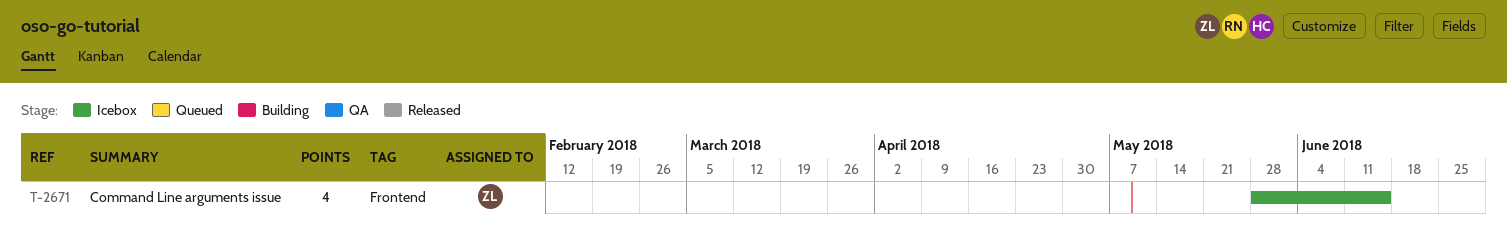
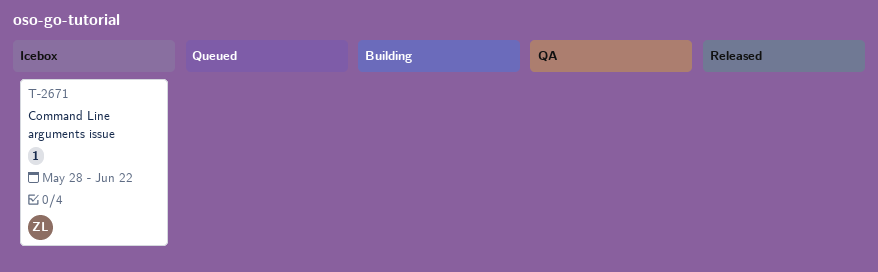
T-2671, estimate: 4 -> 1
T-2671, due: Jun 15 -> Jun 22

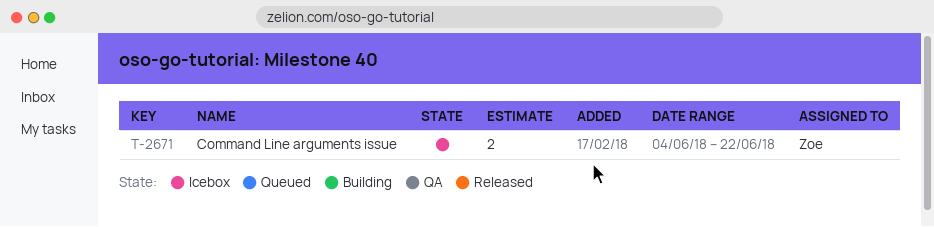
T-2671, estimate: 1 -> 2
T-2671, start: May 28 -> Jun 4

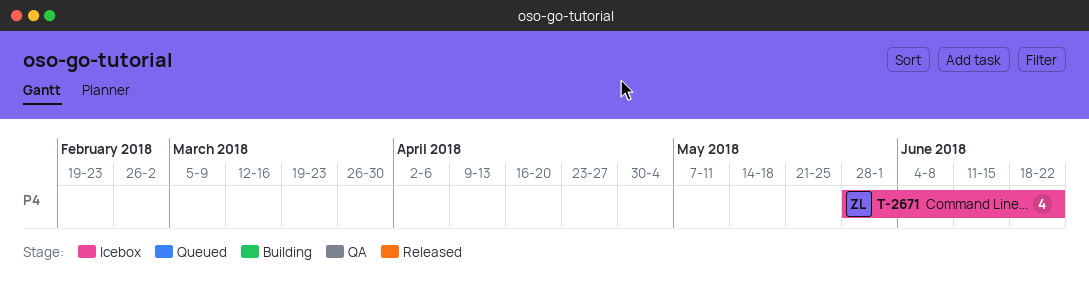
T-2671, estimate: 2 -> 4
T-2671, start: Jun 4 -> May 28

